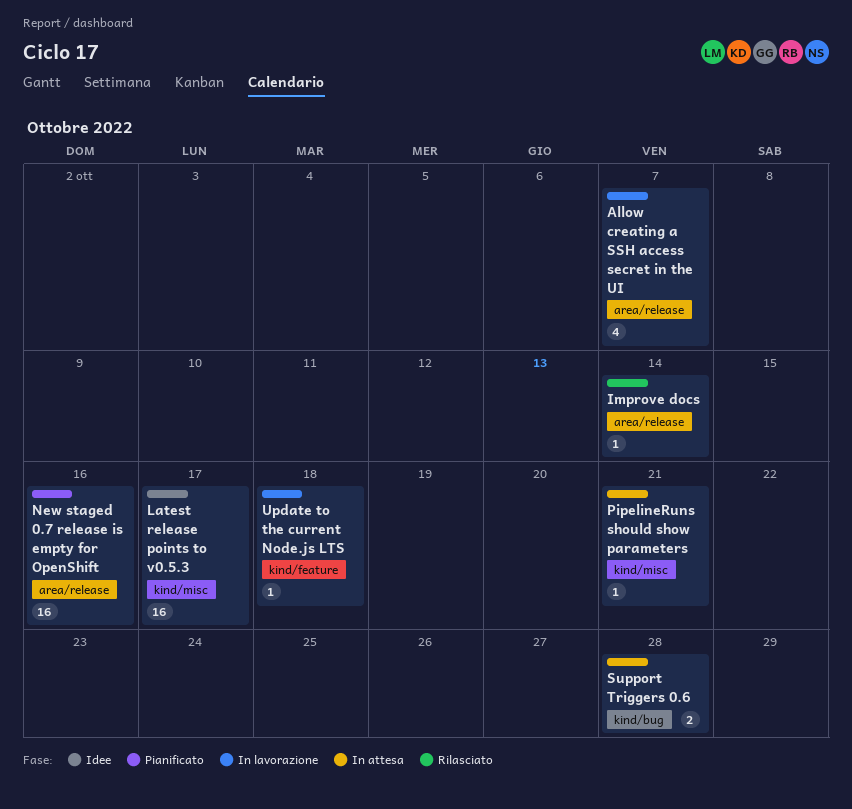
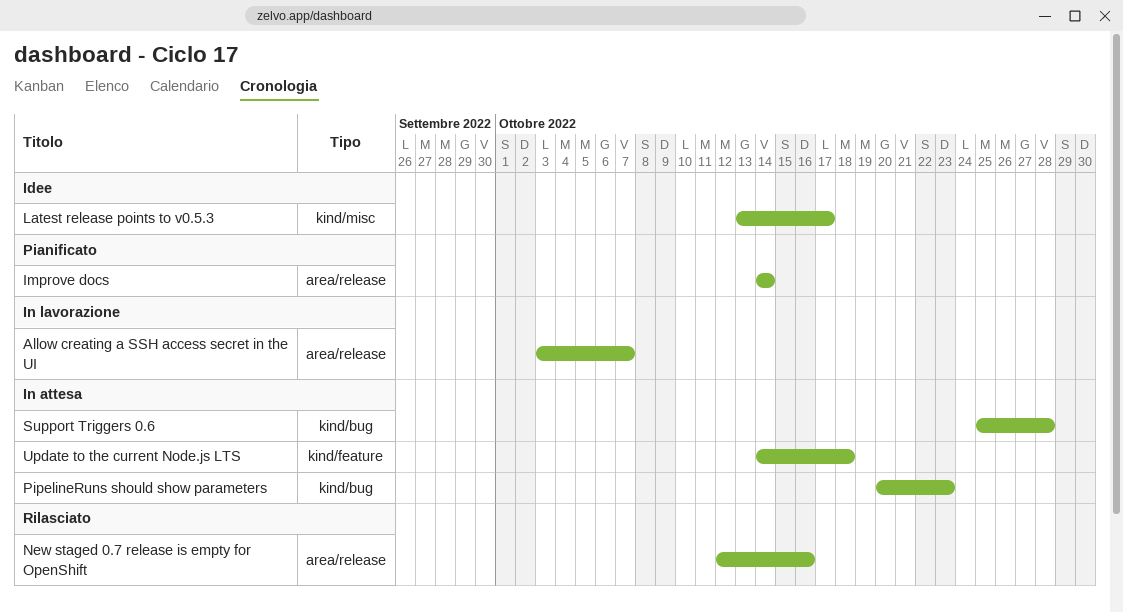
Improve docs, status: Rilasciato -> Pianificato
New staged 0.7 release is empty for OpenShift, status: Pianificato -> Rilasciato
PipelineRuns should show parameters, label: kind/misc -> kind/bug
PipelineRuns should show parameters, due: Oct 21 -> Oct 23
Update to the current Node.js LTS, status: In lavorazione -> In attesa

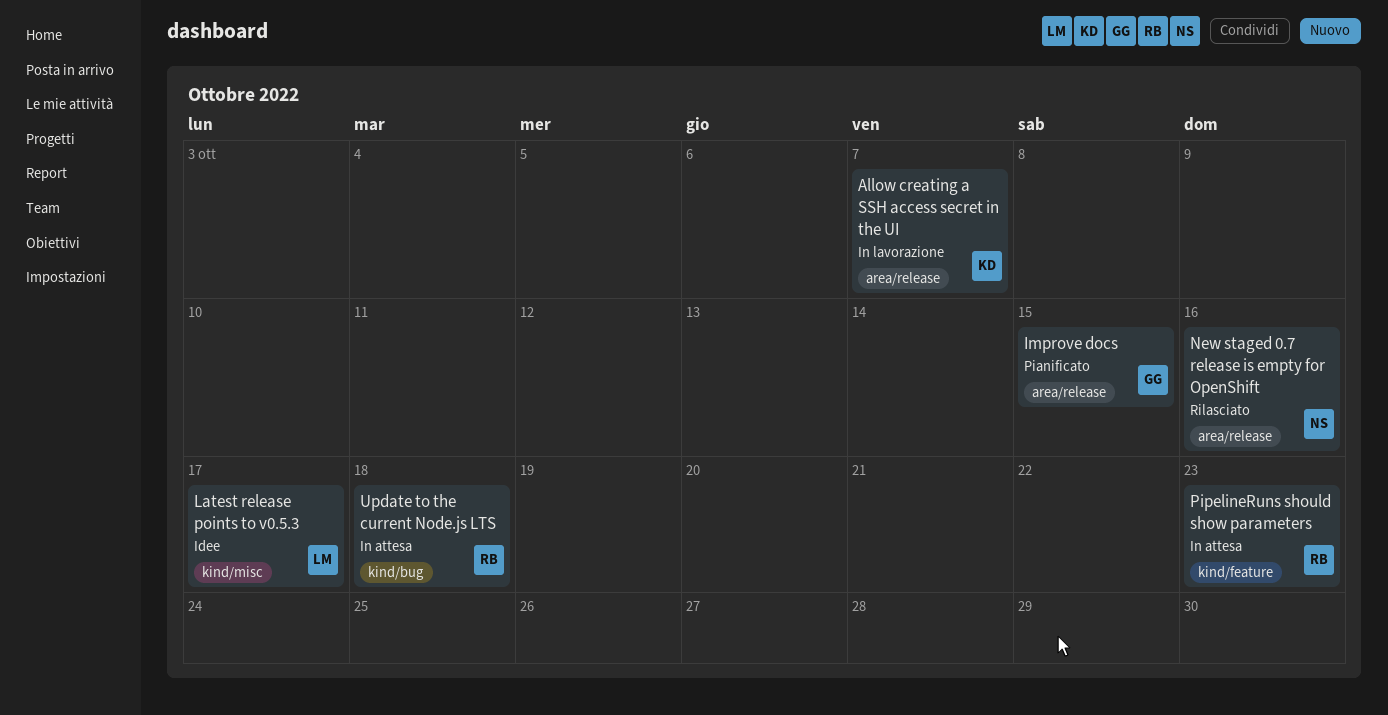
Improve docs, due: Oct 14 -> Oct 15
PipelineRuns should show parameters, label: kind/bug -> kind/feature
Support Triggers 0.6: present -> none
Update to the current Node.js LTS, label: kind/feature -> kind/bug

